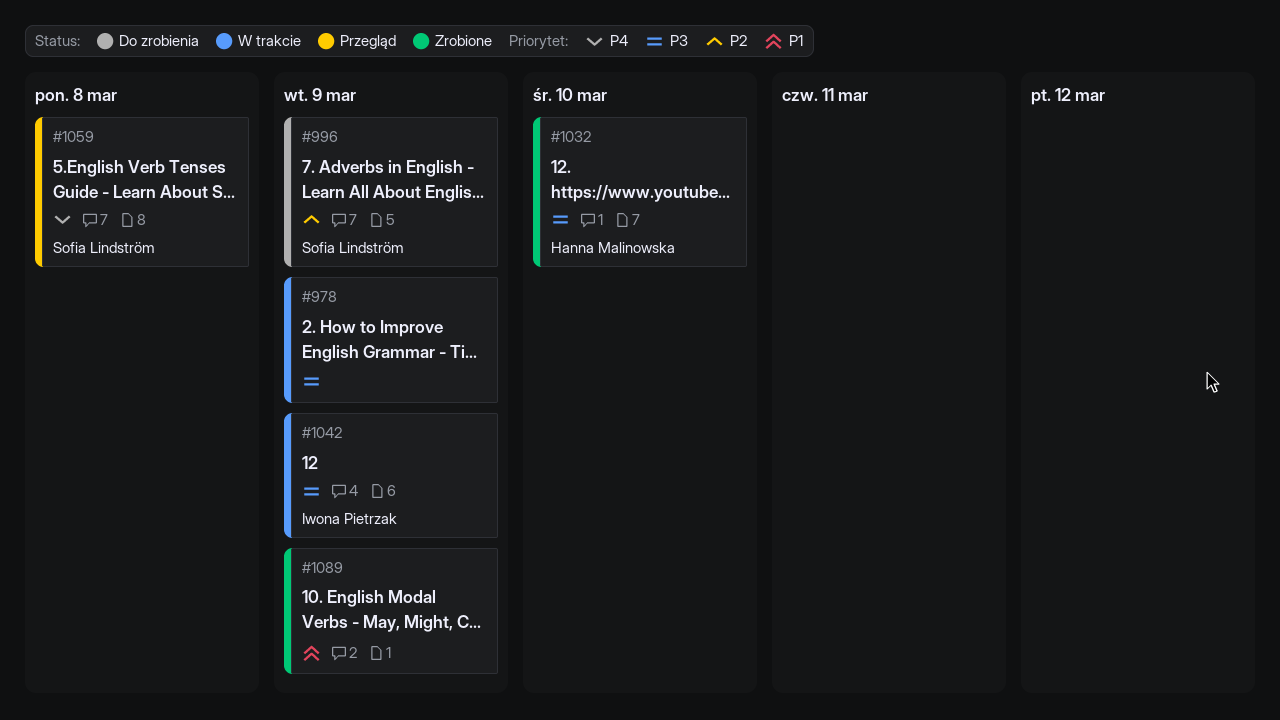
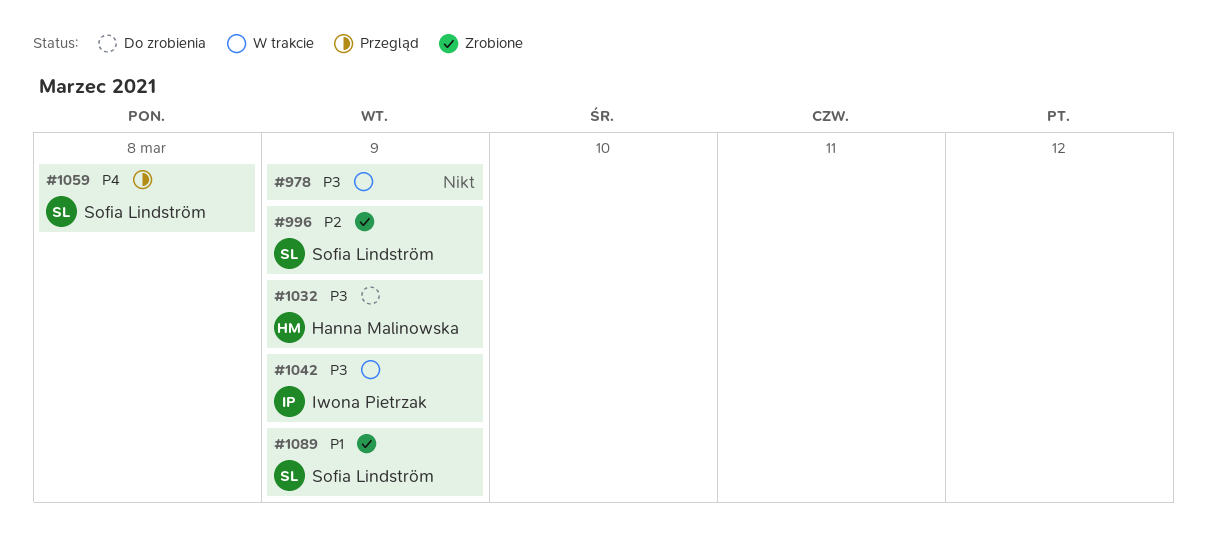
#996, status: Do zrobienia -> Zrobione
#1032, status: Zrobione -> Do zrobienia
#1032, due: Mar 10 -> Mar 9
#1089, owner: none -> Sofia Lindström

